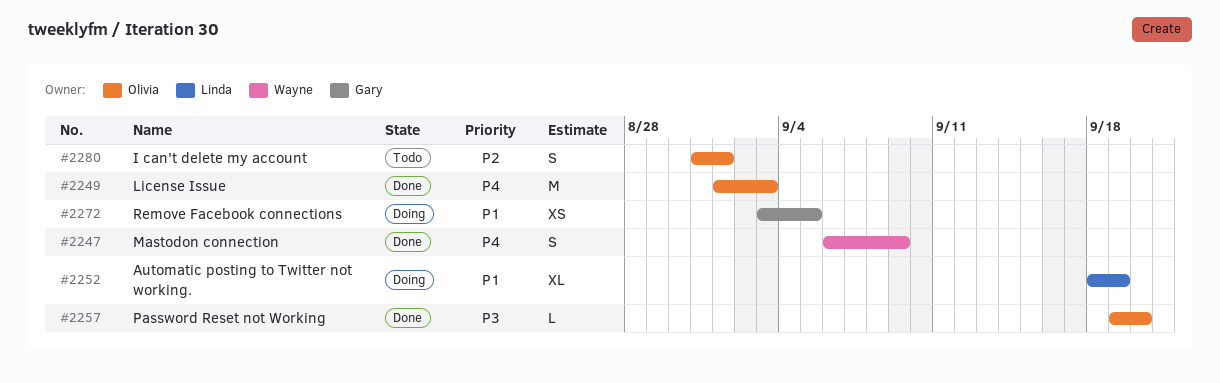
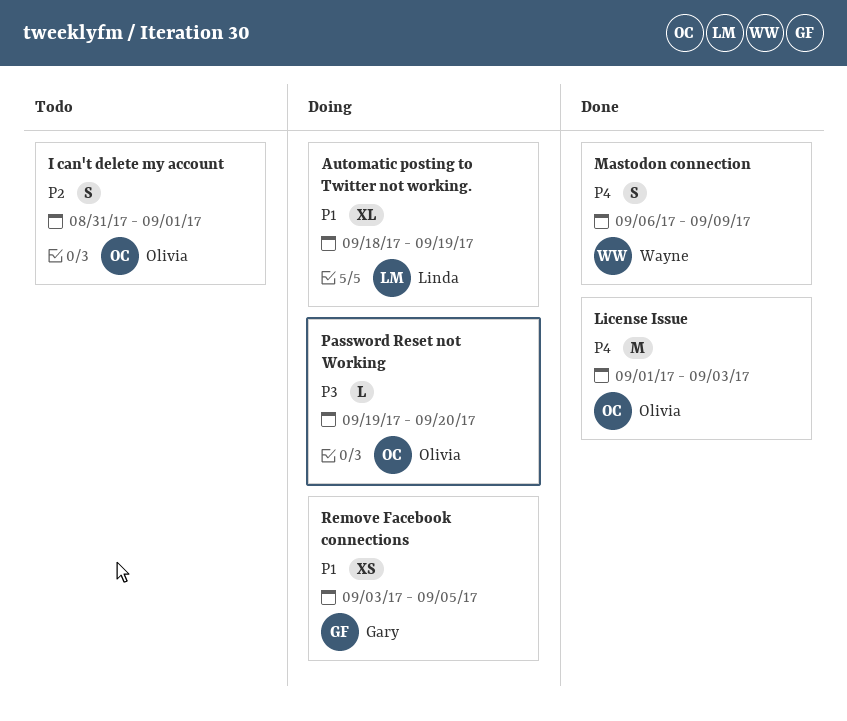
Password Reset not Working, status: Done -> Doing

